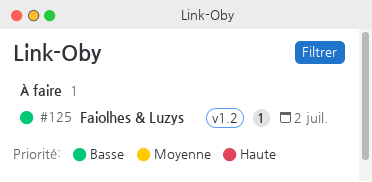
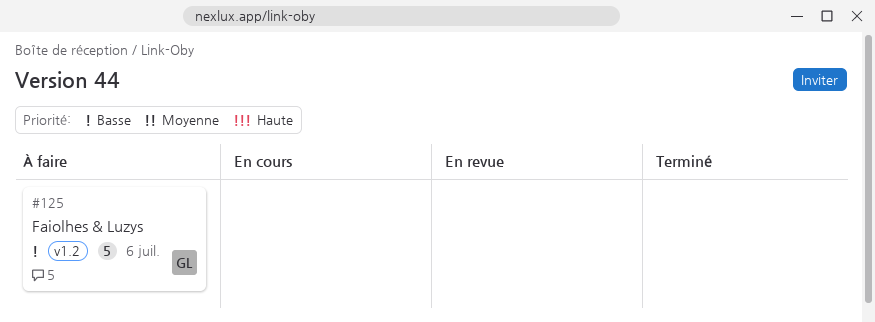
#125, estimate: 1 -> 5
#125, due: Jul 2 -> Jul 6

